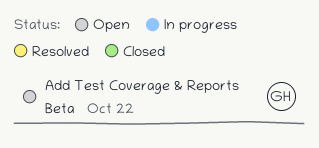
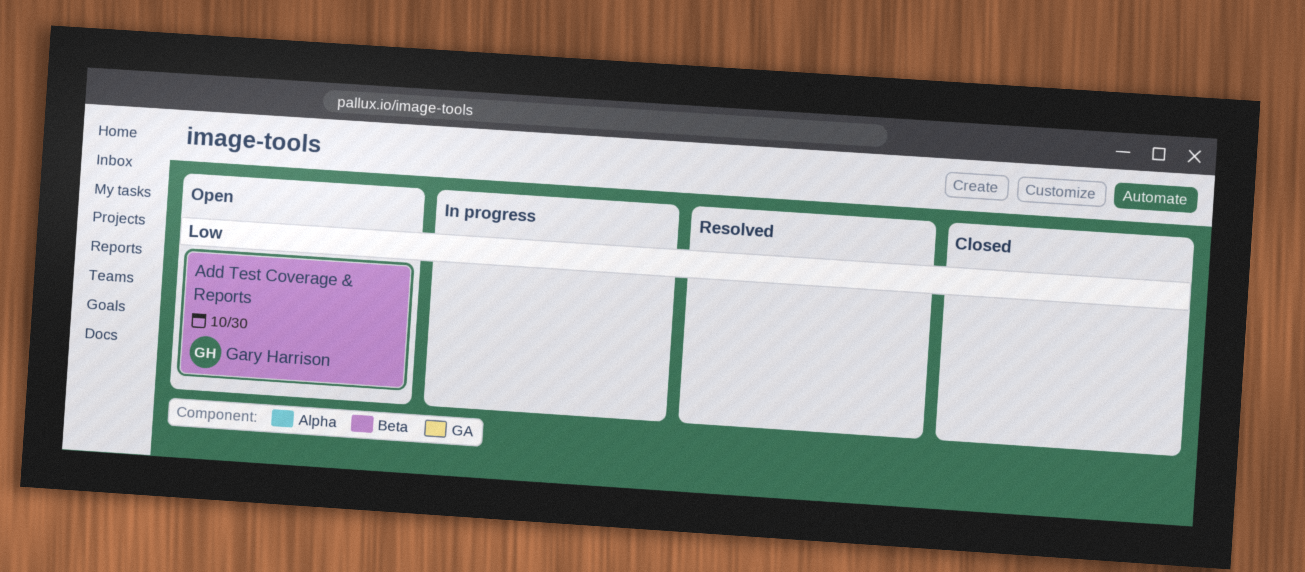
Add Test Coverage & Reports, due: Oct 22 -> Oct 30

